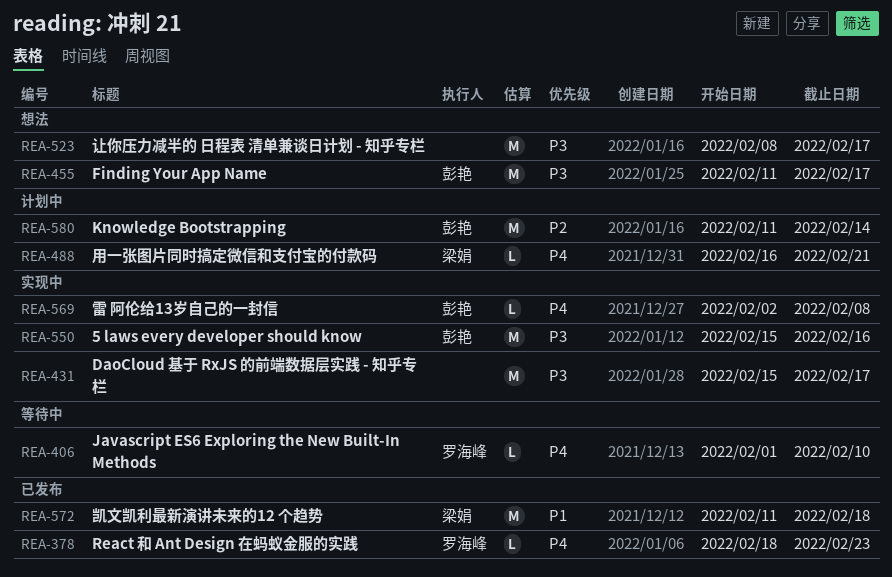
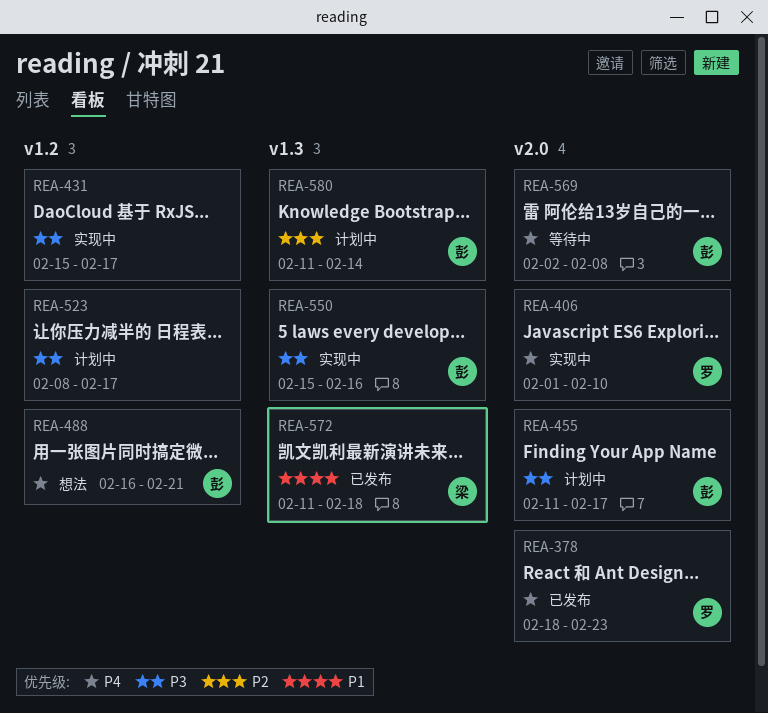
REA-406, status: 等待中 -> 实现中
REA-455, status: 想法 -> 计划中
REA-488, status: 计划中 -> 想法
REA-488, owner: 梁娟 -> 彭艳
REA-523, status: 想法 -> 计划中
REA-569, status: 实现中 -> 等待中

